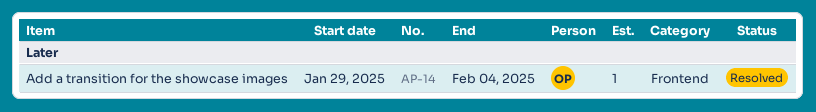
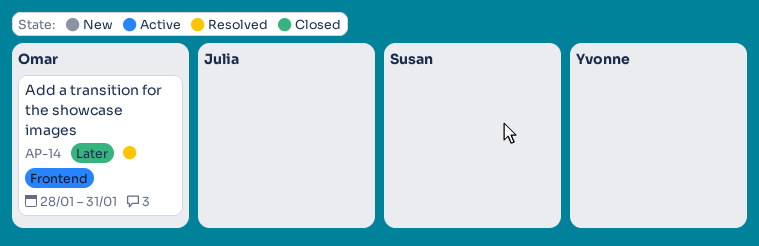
AP-14, start: Jan 29 -> Jan 28
AP-14, due: Feb 4 -> Jan 31

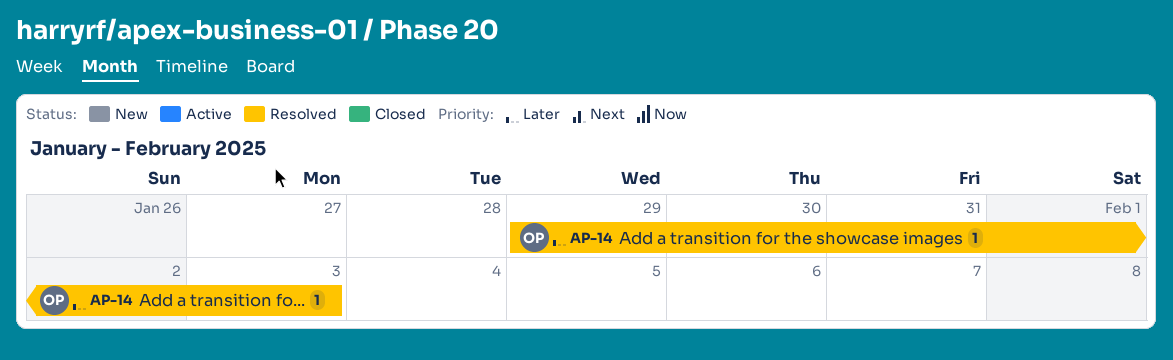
AP-14, start: Jan 28 -> Jan 29
AP-14, due: Jan 31 -> Feb 3

